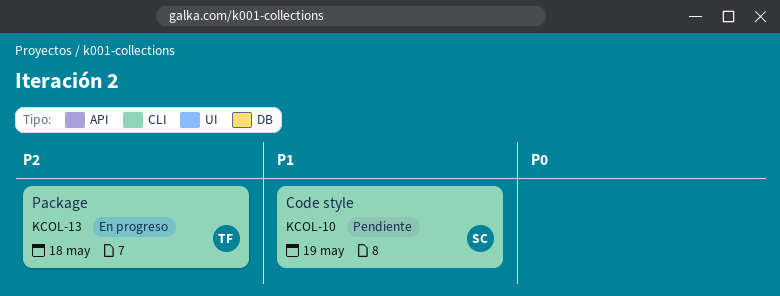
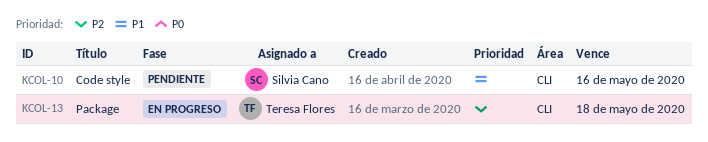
KCOL-10, due: May 19 -> May 16

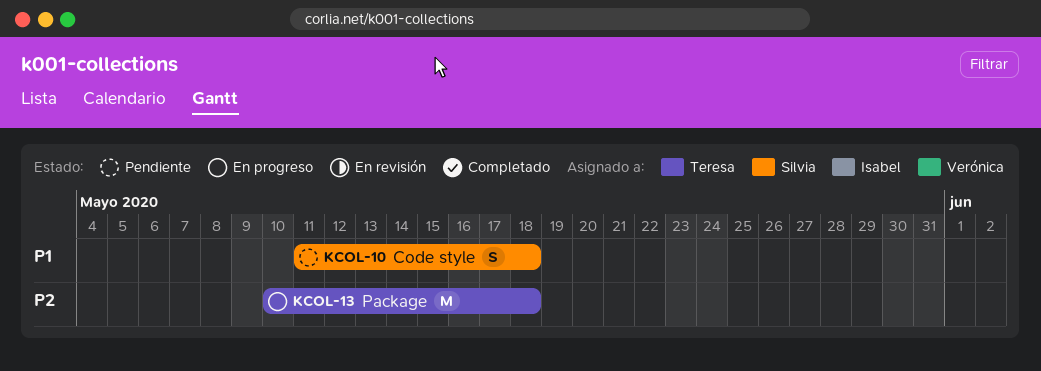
KCOL-10, due: May 16 -> May 18

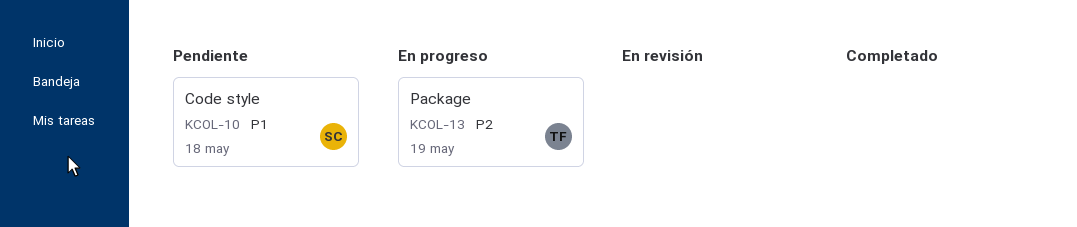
KCOL-13, due: May 18 -> May 19

